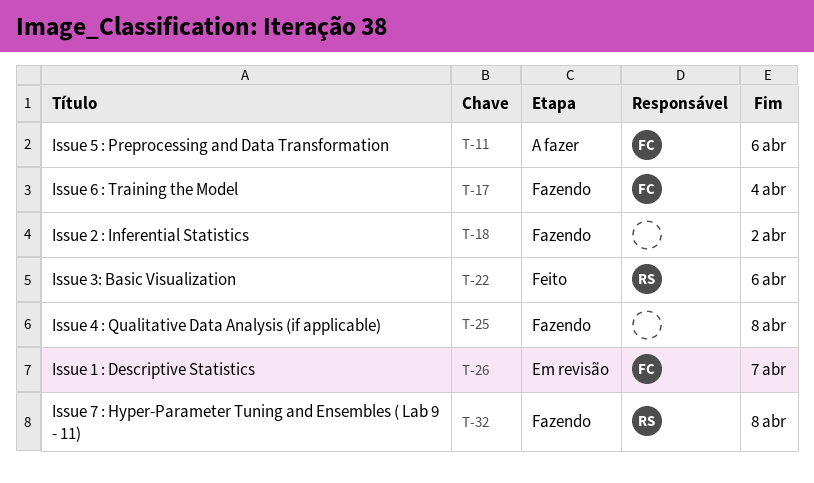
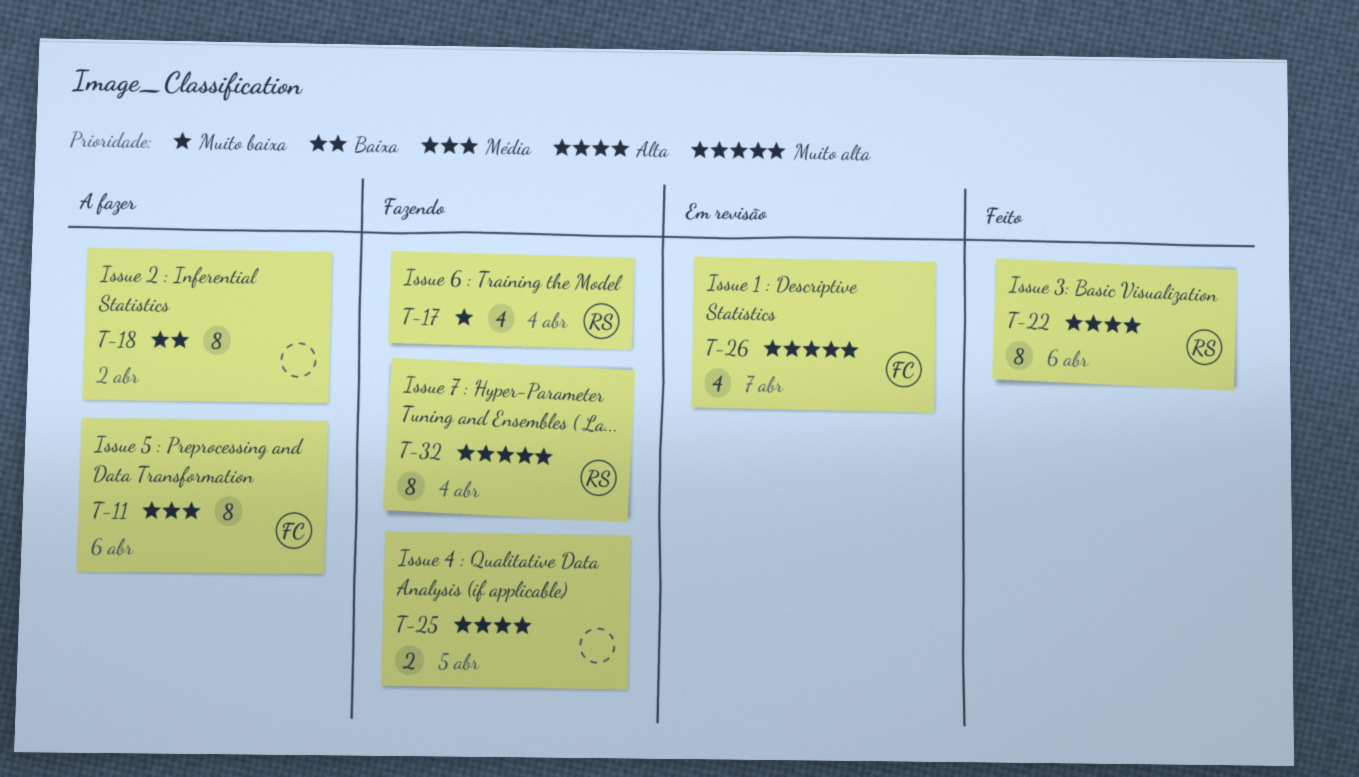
T-17, owner: FC -> RS
T-18, status: Fazendo -> A fazer
T-25, due: Apr 8 -> Apr 5
T-32, due: Apr 8 -> Apr 4

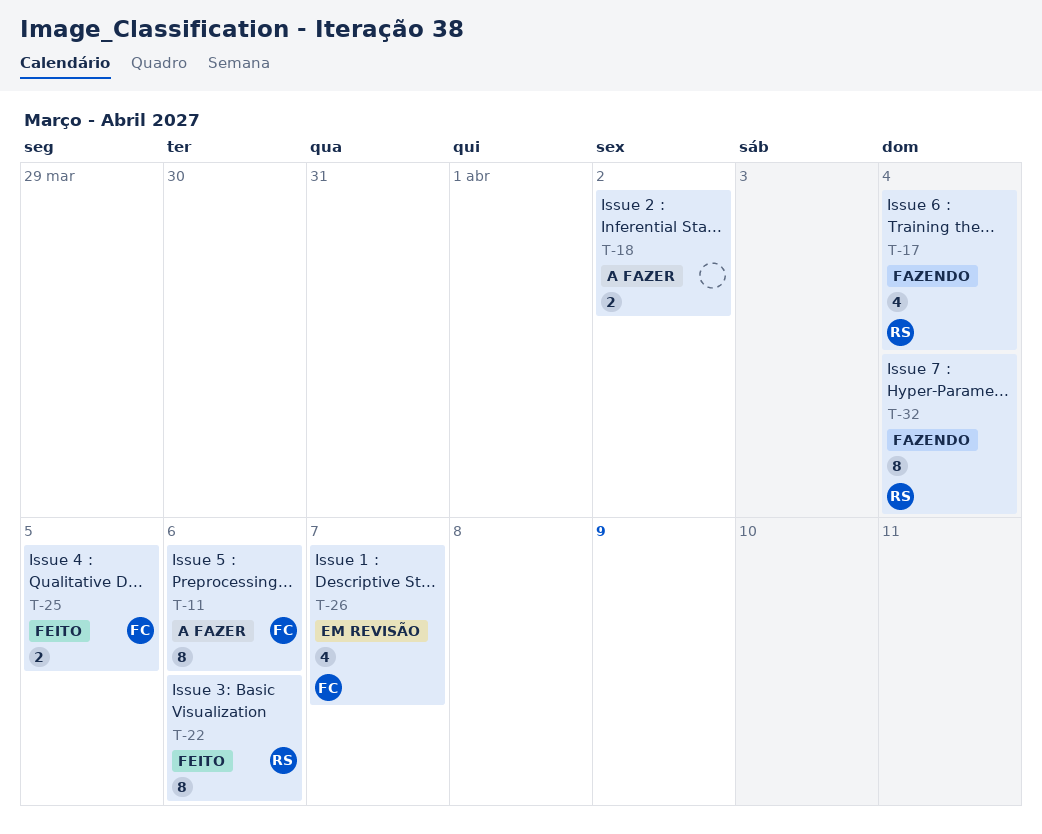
T-18, estimate: 8 -> 2
T-25, status: Fazendo -> Feito
T-25, owner: none -> FC

